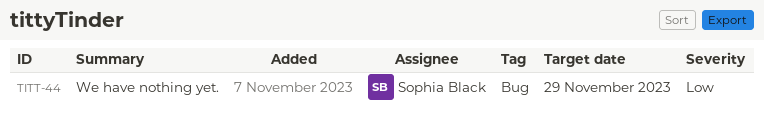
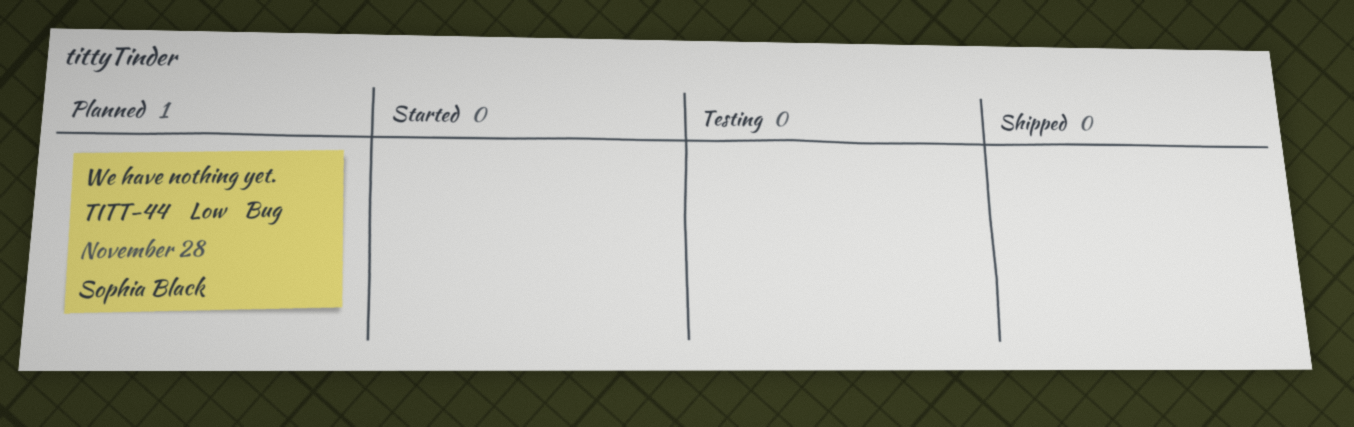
TITT-44, due: Nov 29 -> Nov 28

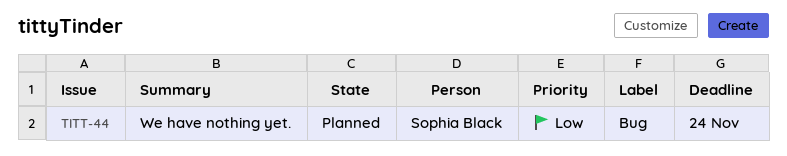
TITT-44, due: Nov 28 -> Nov 24

